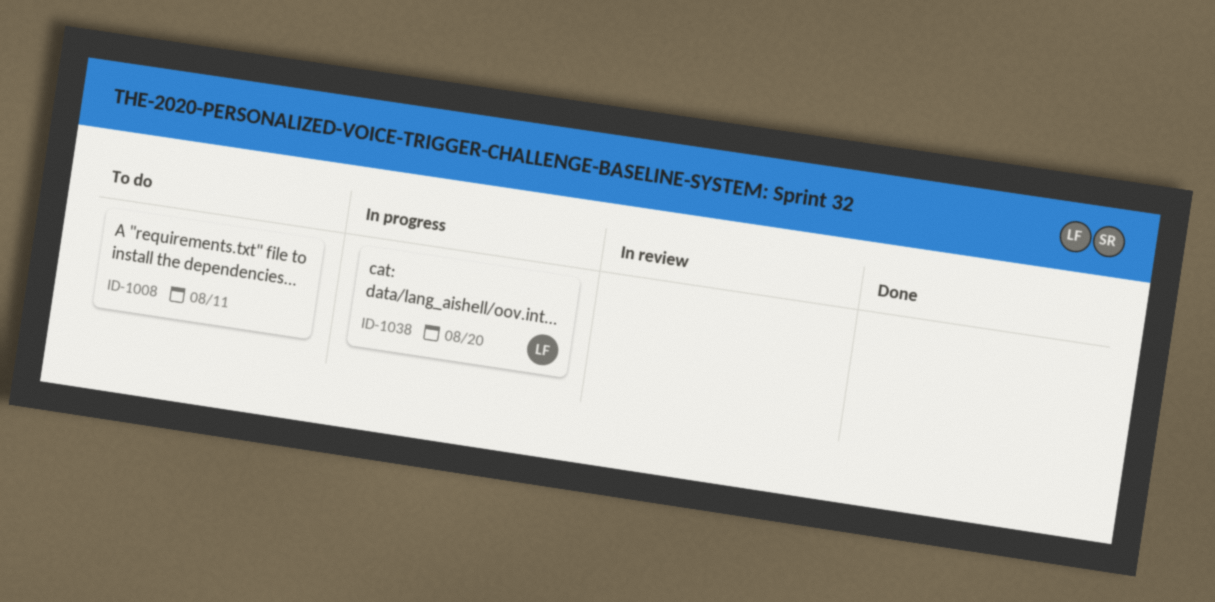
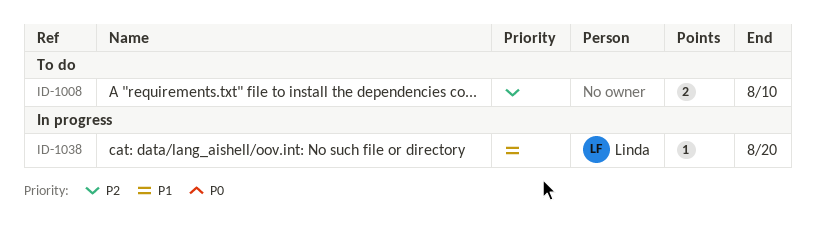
ID-1008, due: Aug 11 -> Aug 10

